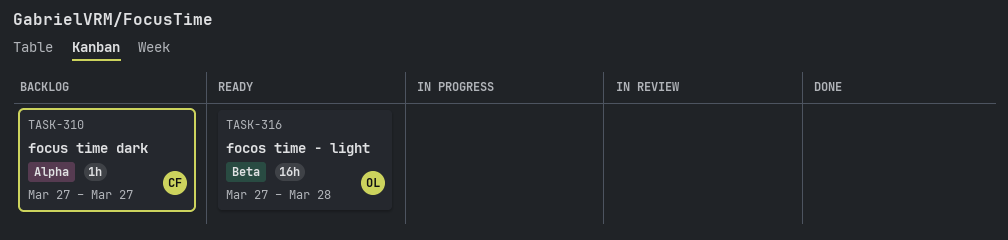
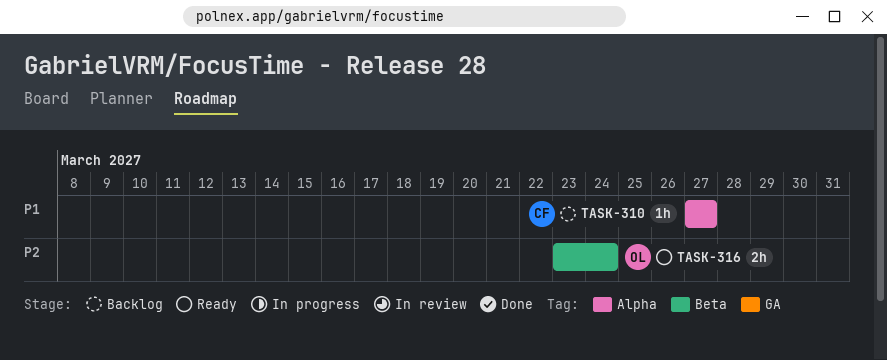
TASK-316, estimate: 16h -> 2h
TASK-316, start: Mar 27 -> Mar 23
TASK-316, due: Mar 28 -> Mar 24

